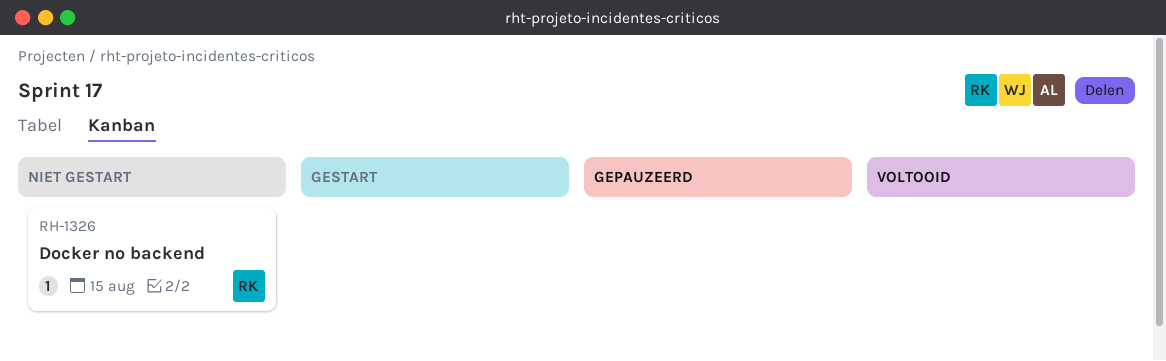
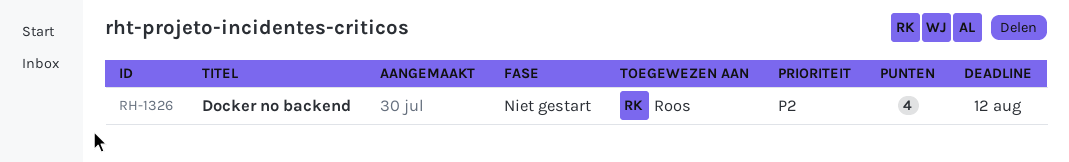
RH-1326, estimate: 1 -> 4
RH-1326, due: Aug 15 -> Aug 12

